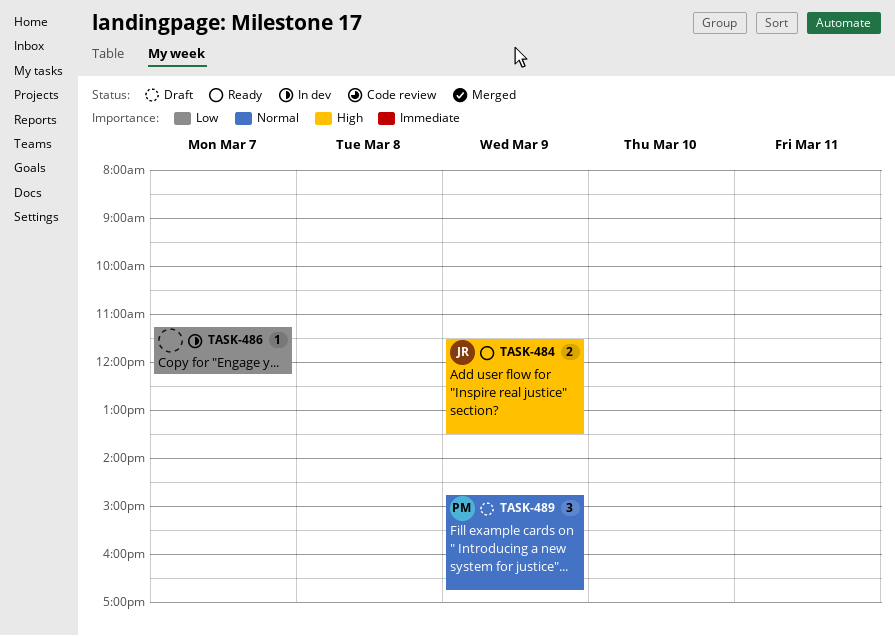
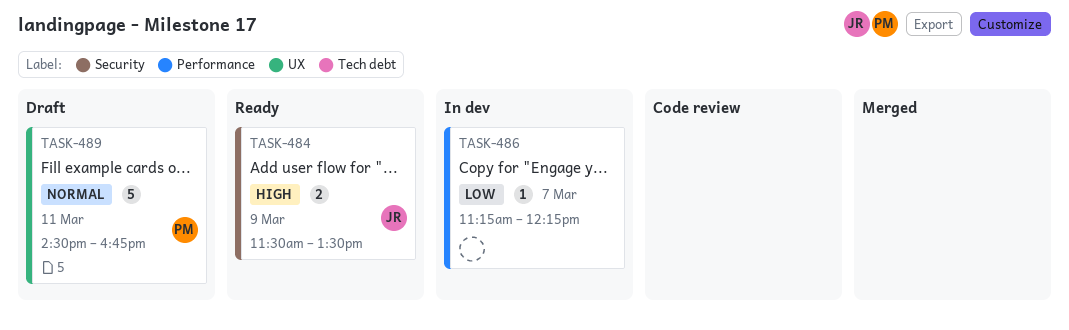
TASK-489, estimate: 3 -> 5
TASK-489, day: Mar 9 -> Mar 11
TASK-489, begins: 14:45 -> 14:30

